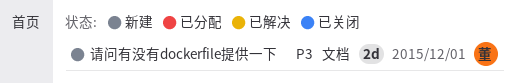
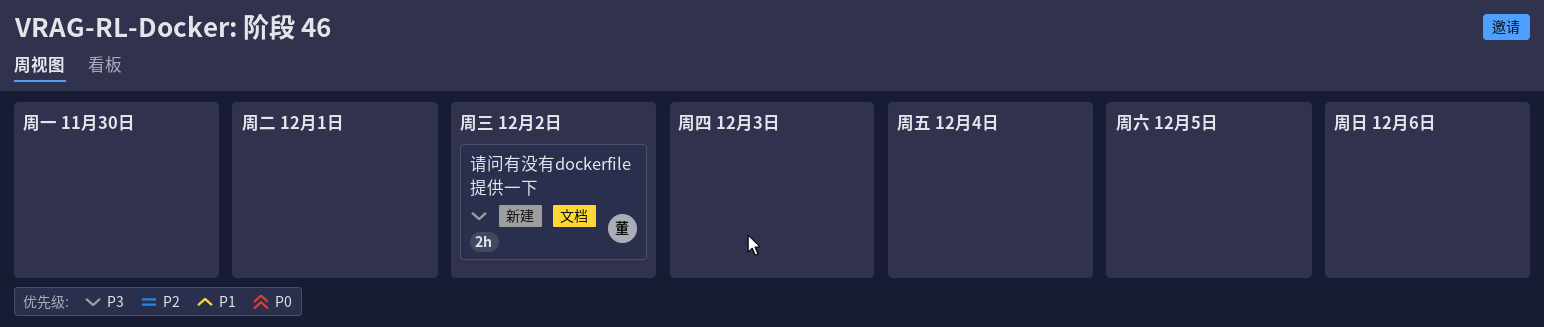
请问有没有dockerfile提供一下, estimate: 2d -> 2h
请问有没有dockerfile提供一下, due: Dec 1 -> Dec 2

